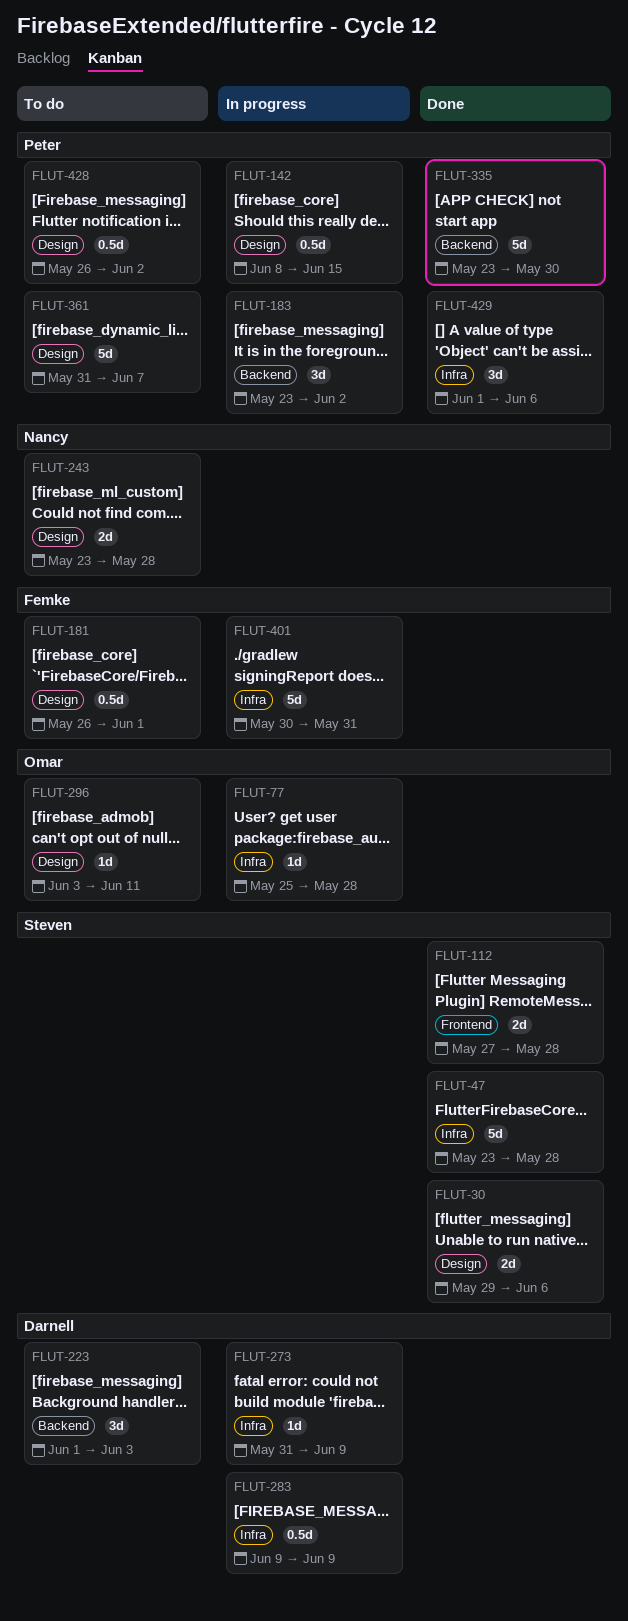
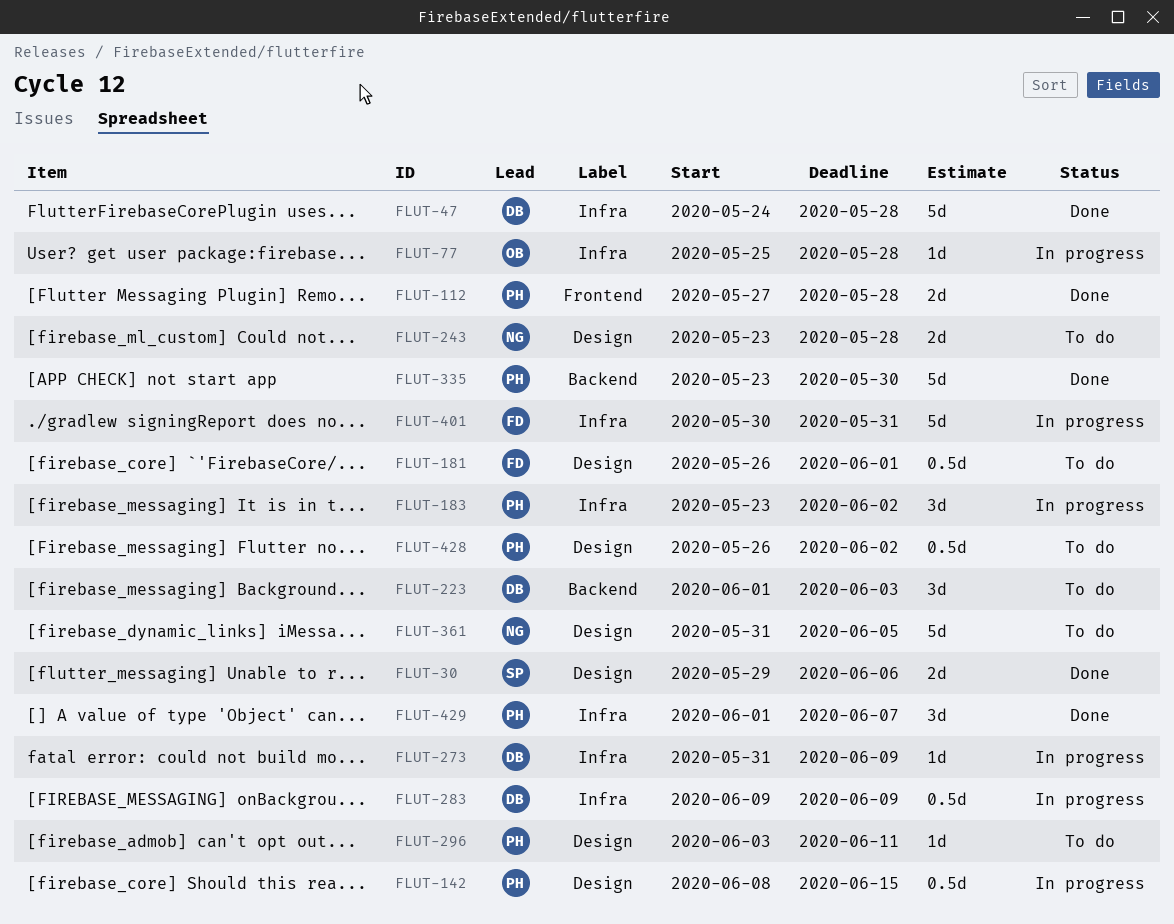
FLUT-47, owner: Steven -> Darnell
FLUT-47, start: May 23 -> May 24
FLUT-112, owner: Steven -> Peter
FLUT-183, label: Backend -> Infra
FLUT-296, owner: Omar -> Peter
FLUT-361, owner: Peter -> Nancy
FLUT-361, due: Jun 7 -> Jun 5
FLUT-429, due: Jun 6 -> Jun 7

